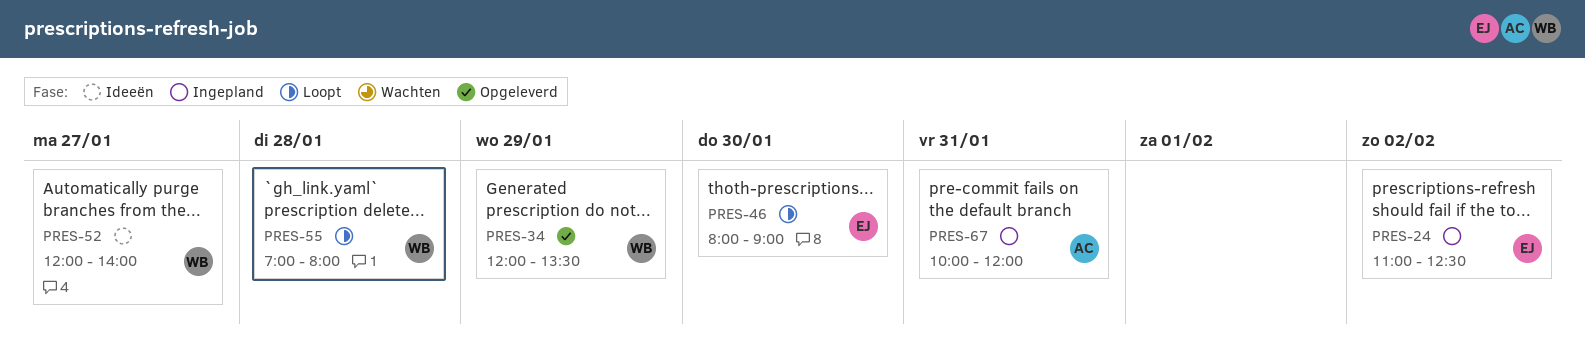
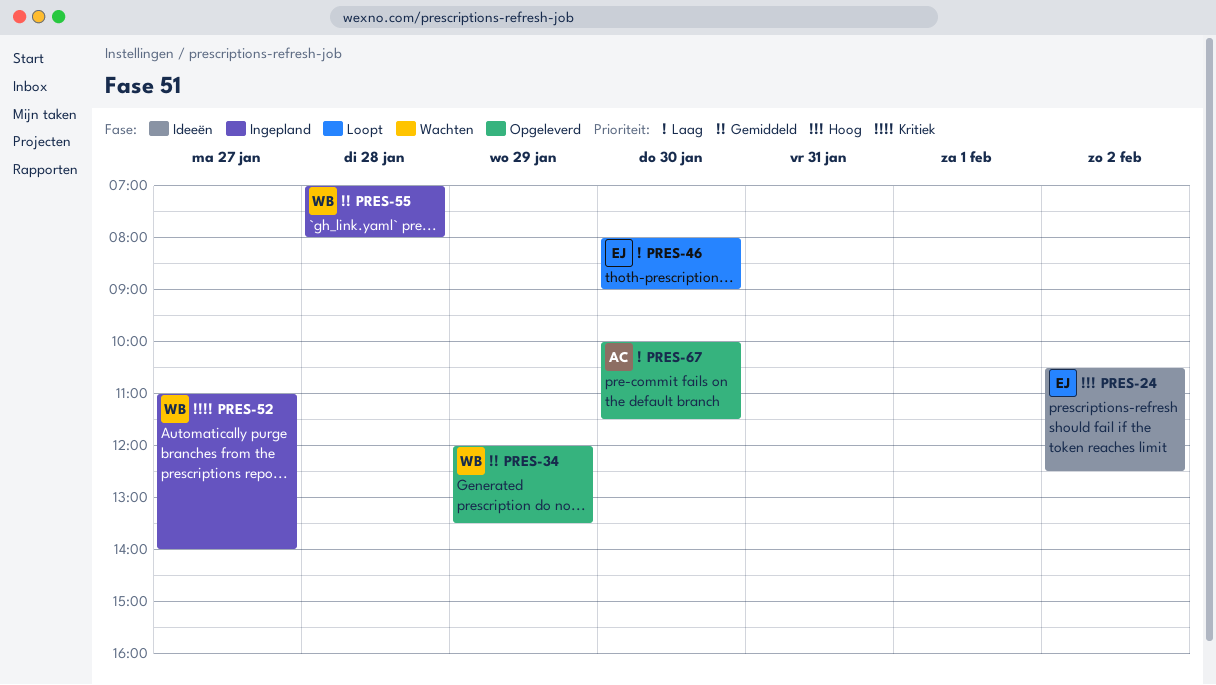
PRES-24, status: Ingepland -> Ideeën
PRES-24, begins: 11:00 -> 10:30
PRES-52, status: Ideeën -> Ingepland
PRES-52, begins: 12:00 -> 11:00
PRES-55, status: Loopt -> Ingepland
PRES-67, status: Ingepland -> Opgeleverd
PRES-67, day: Jan 31 -> Jan 30
PRES-67, ends: 12:00 -> 11:30

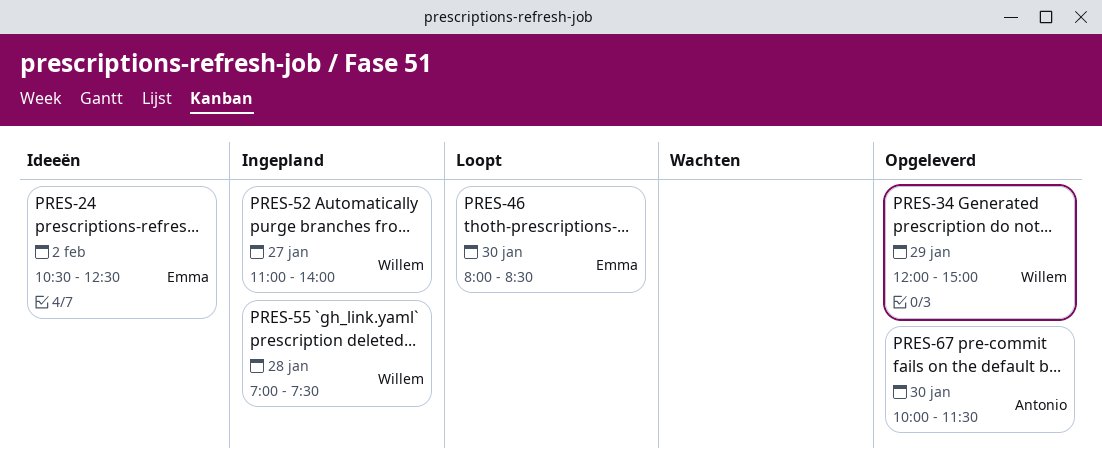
PRES-34, ends: 13:30 -> 15:00
PRES-46, ends: 09:00 -> 08:30
PRES-55, ends: 08:00 -> 07:30

